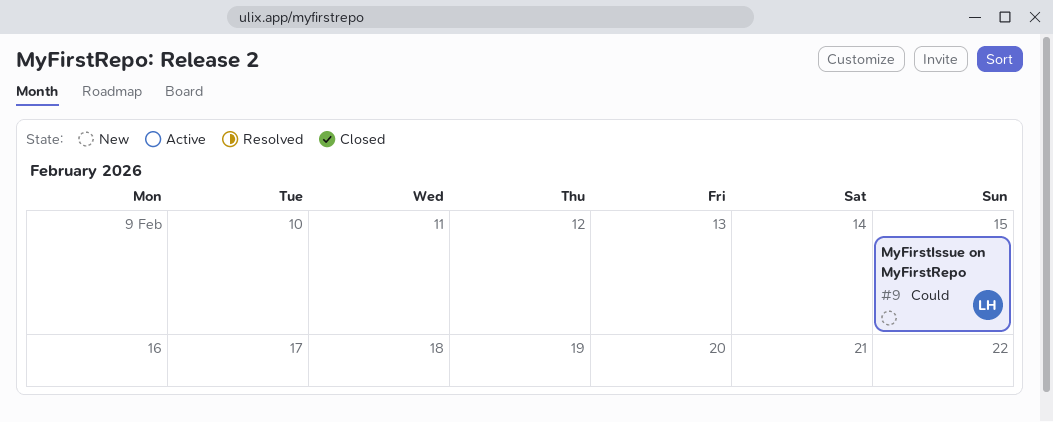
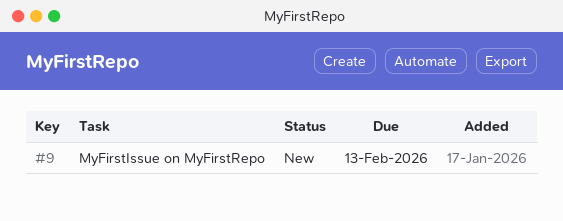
#9, due: Feb 15 -> Feb 13

